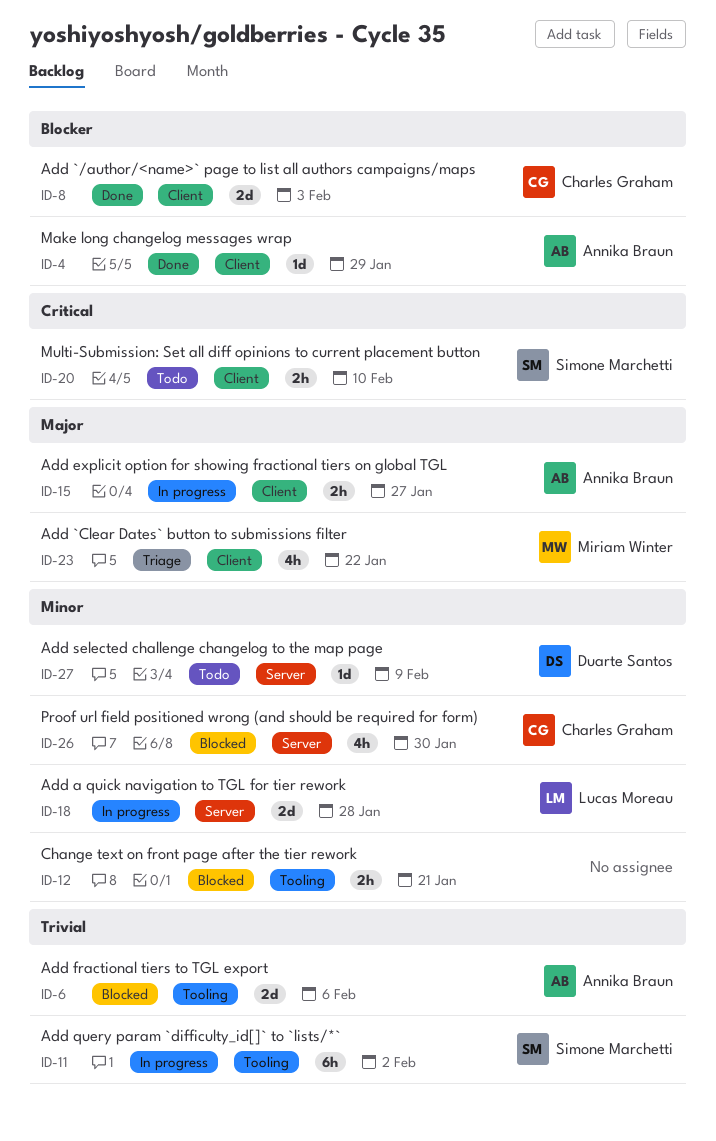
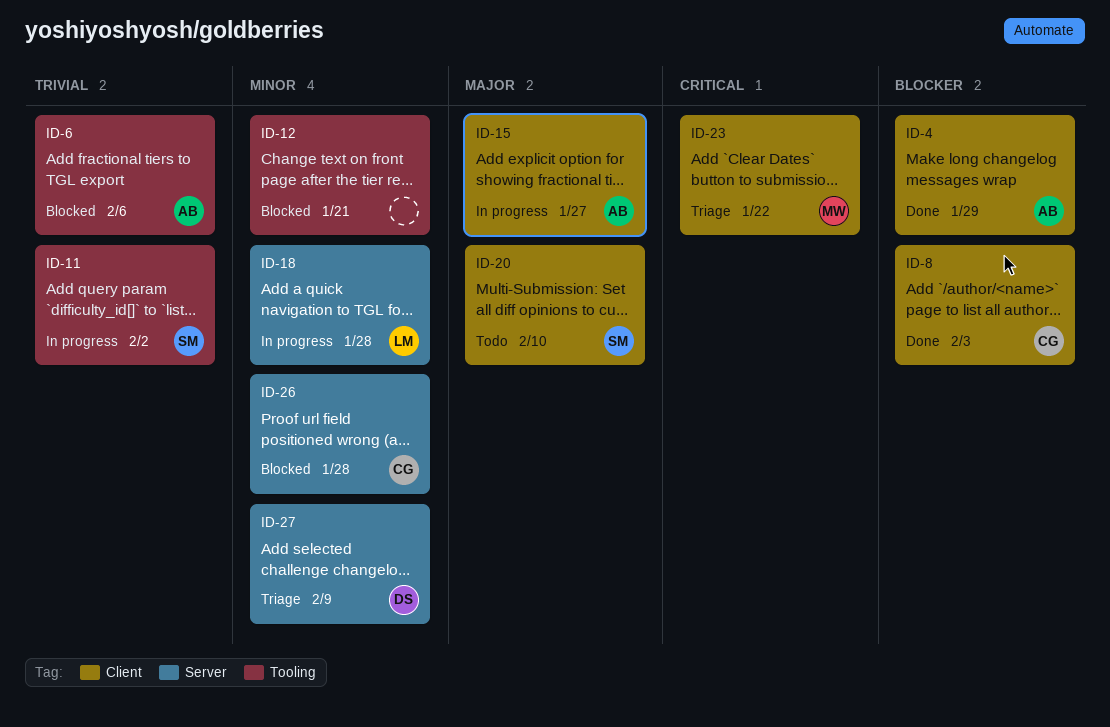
ID-20, priority: Critical -> Major
ID-23, priority: Major -> Critical
ID-26, due: Jan 30 -> Jan 28
ID-27, status: Todo -> Triage

